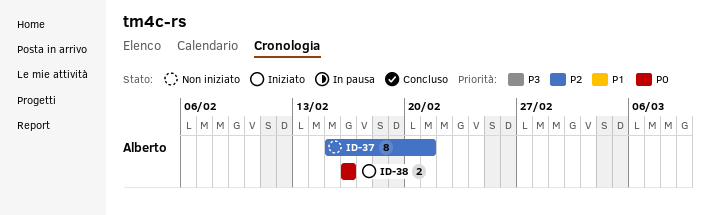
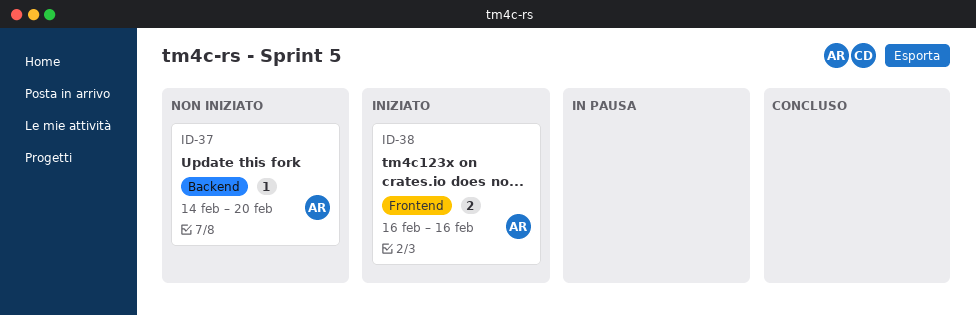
ID-37, estimate: 8 -> 1
ID-37, start: Feb 15 -> Feb 14
ID-37, due: Feb 21 -> Feb 20

